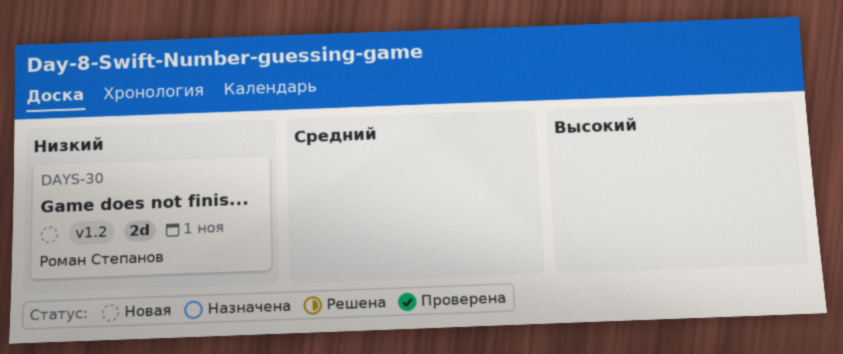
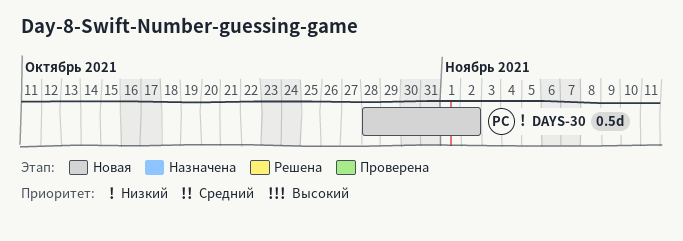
DAYS-30, estimate: 2d -> 0.5d
DAYS-30, due: Nov 1 -> Nov 2

